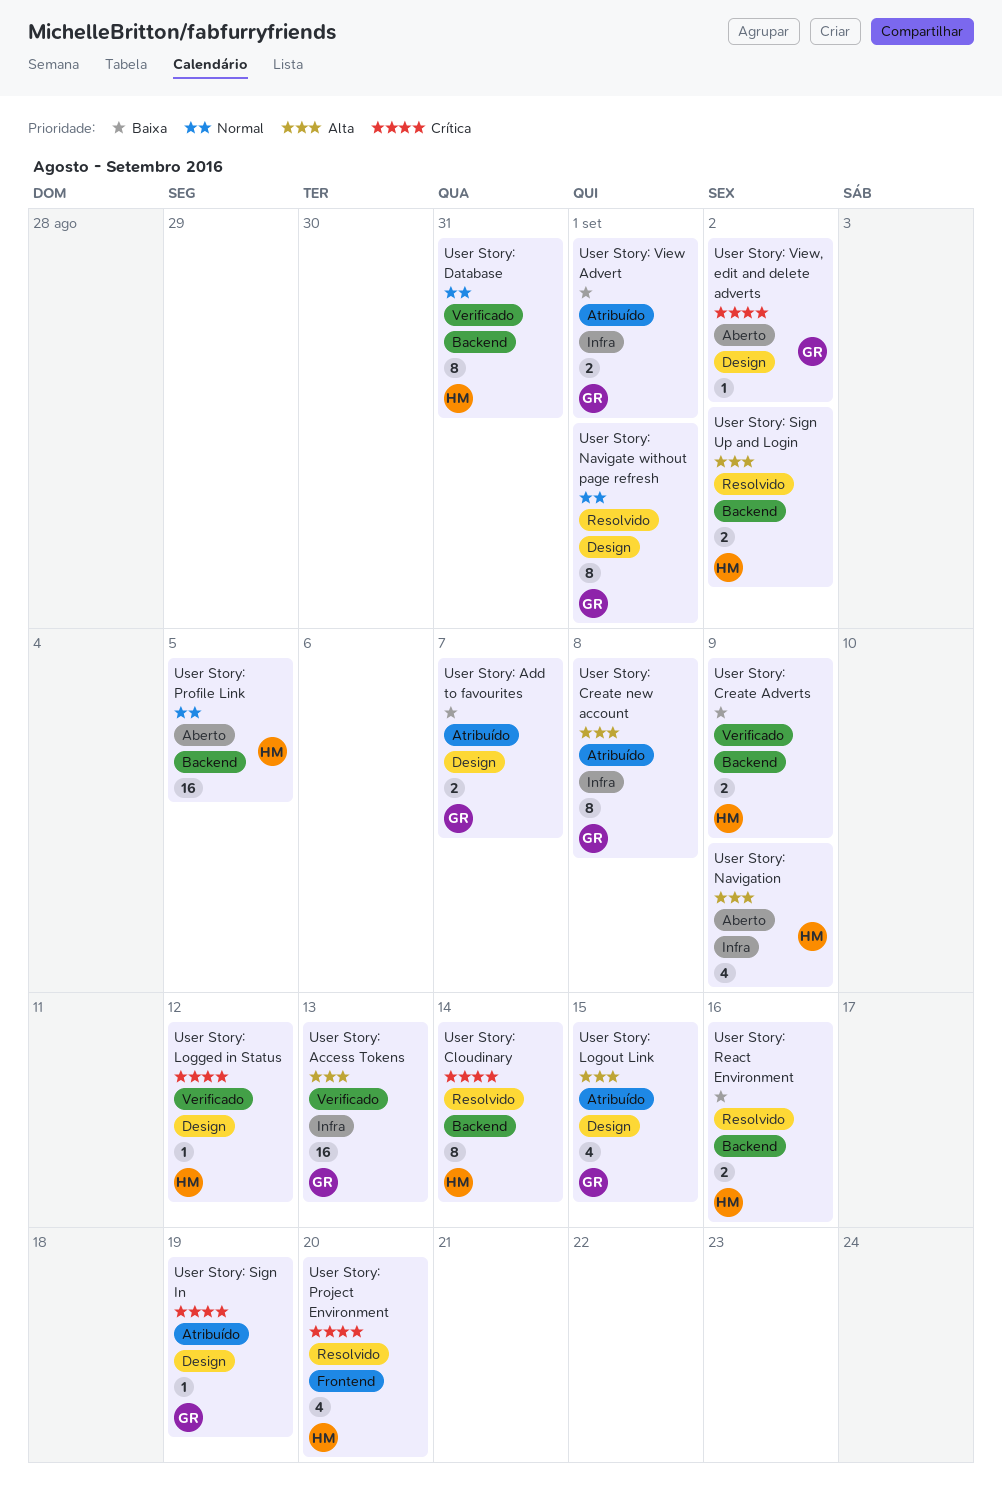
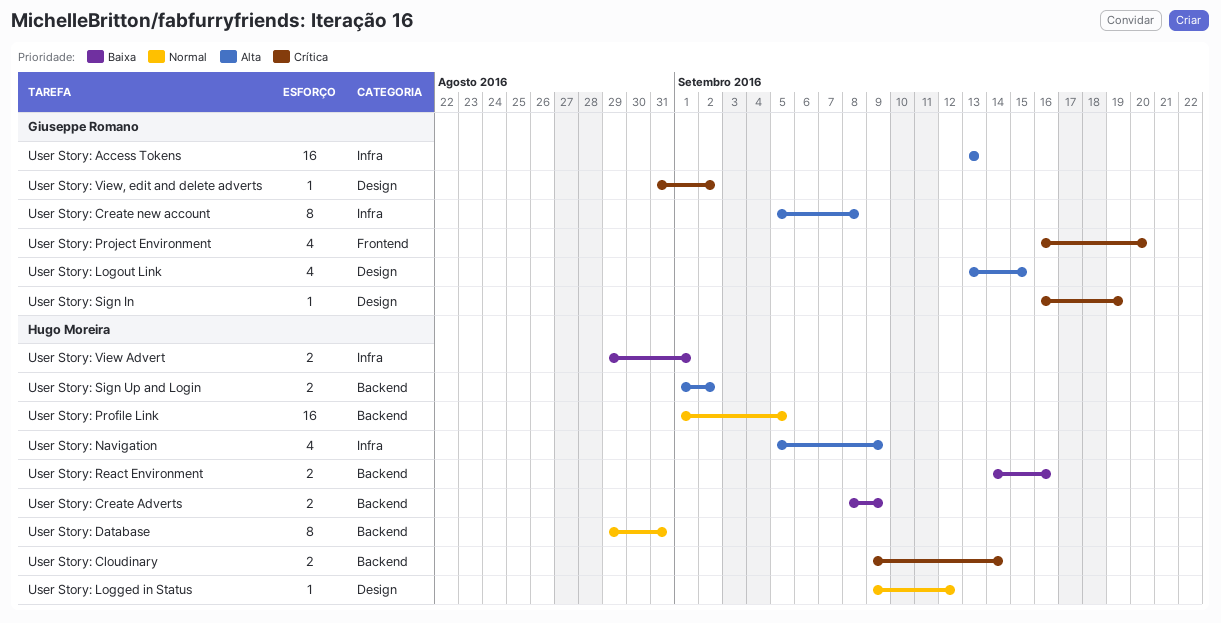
User Story: Add to favourites: present -> none
User Story: Cloudinary, estimate: 8 -> 2
User Story: Logged in Status, priority: Crítica -> Normal
User Story: Navigate without page refresh: present -> none
User Story: Project Environment, owner: Hugo Moreira -> Giuseppe Romano
User Story: View Advert, owner: Giuseppe Romano -> Hugo Moreira

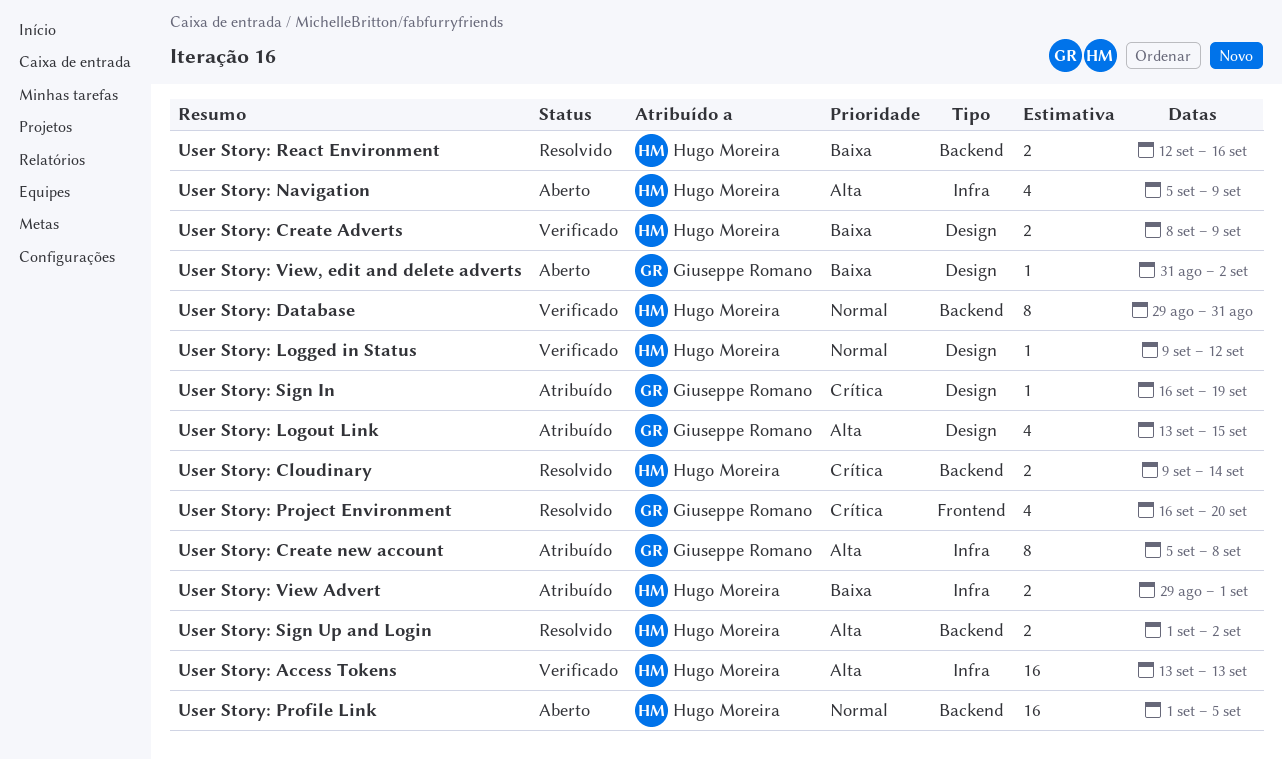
User Story: Access Tokens, owner: Giuseppe Romano -> Hugo Moreira
User Story: Create Adverts, label: Backend -> Design
User Story: React Environment, start: Sep 14 -> Sep 12
User Story: View, edit and delete adverts, priority: Crítica -> Baixa

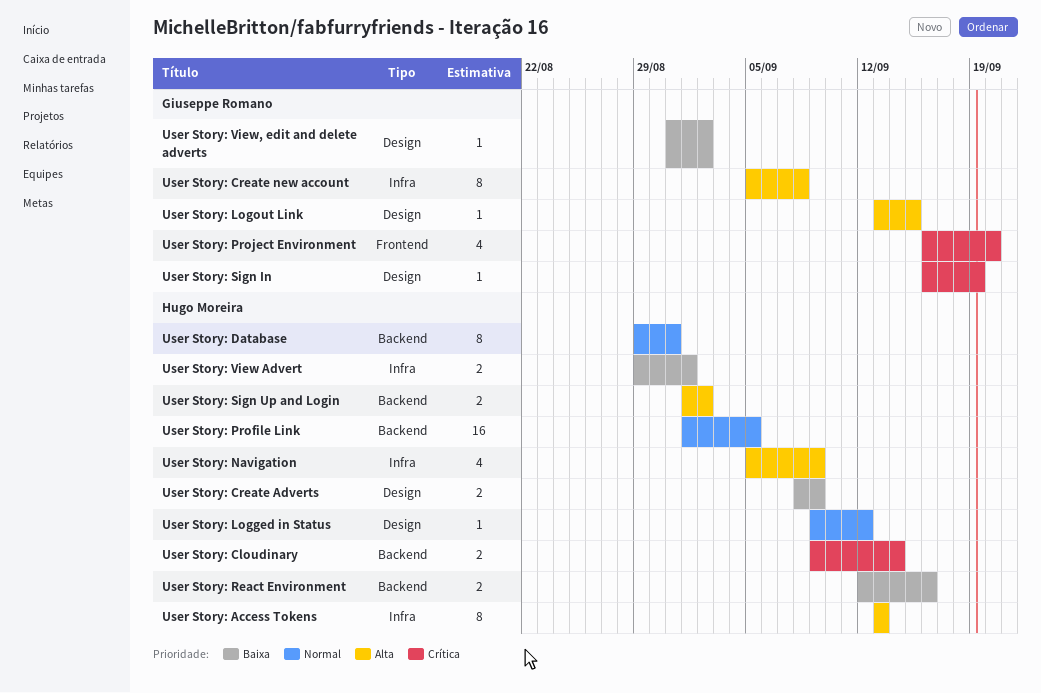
User Story: Access Tokens, estimate: 16 -> 8
User Story: Logout Link, estimate: 4 -> 1

